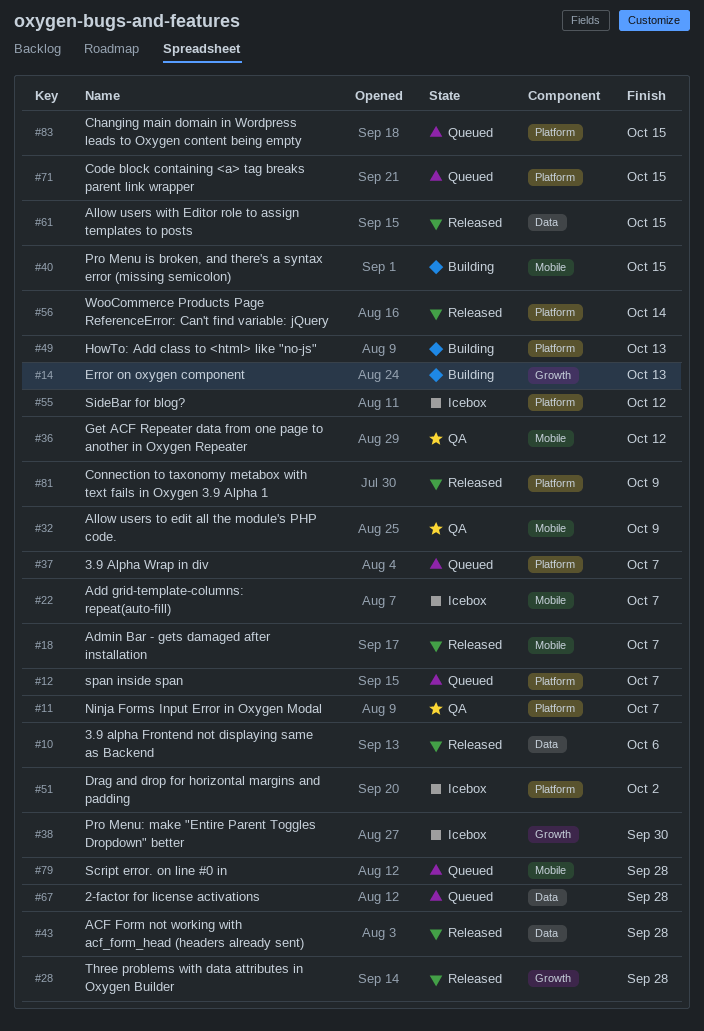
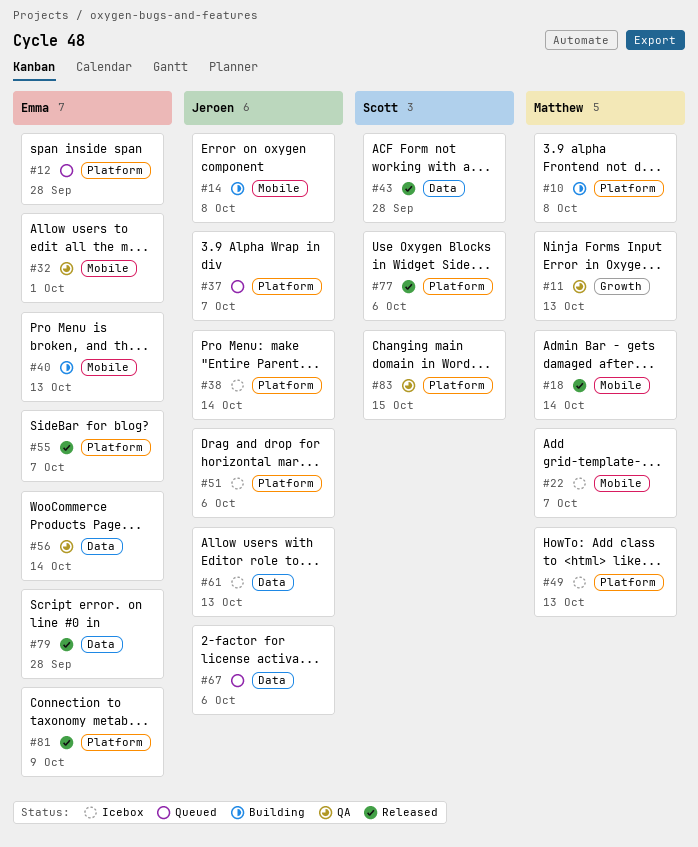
#10, status: Released -> Building
#10, label: Data -> Platform
#10, due: Oct 6 -> Oct 8
#11, label: Platform -> Growth
#11, due: Oct 7 -> Oct 13
#12, due: Oct 7 -> Sep 28
#14, label: Growth -> Mobile
#14, due: Oct 13 -> Oct 8
#18, due: Oct 7 -> Oct 14
#28: present -> none
#32, due: Oct 9 -> Oct 1
#36: present -> none
#38, label: Growth -> Platform
#38, due: Sep 30 -> Oct 14
#40, due: Oct 15 -> Oct 13
#49, status: Building -> Icebox
#51, due: Oct 2 -> Oct 6
#55, status: Icebox -> Released
#55, due: Oct 12 -> Oct 7
#56, status: Released -> QA
#56, label: Platform -> Data
#61, status: Released -> Icebox
#61, due: Oct 15 -> Oct 13
#67, due: Sep 28 -> Oct 6
#71: present -> none
#77: none -> present
#79, status: Queued -> Released
#79, label: Mobile -> Data
#83, status: Queued -> QA

